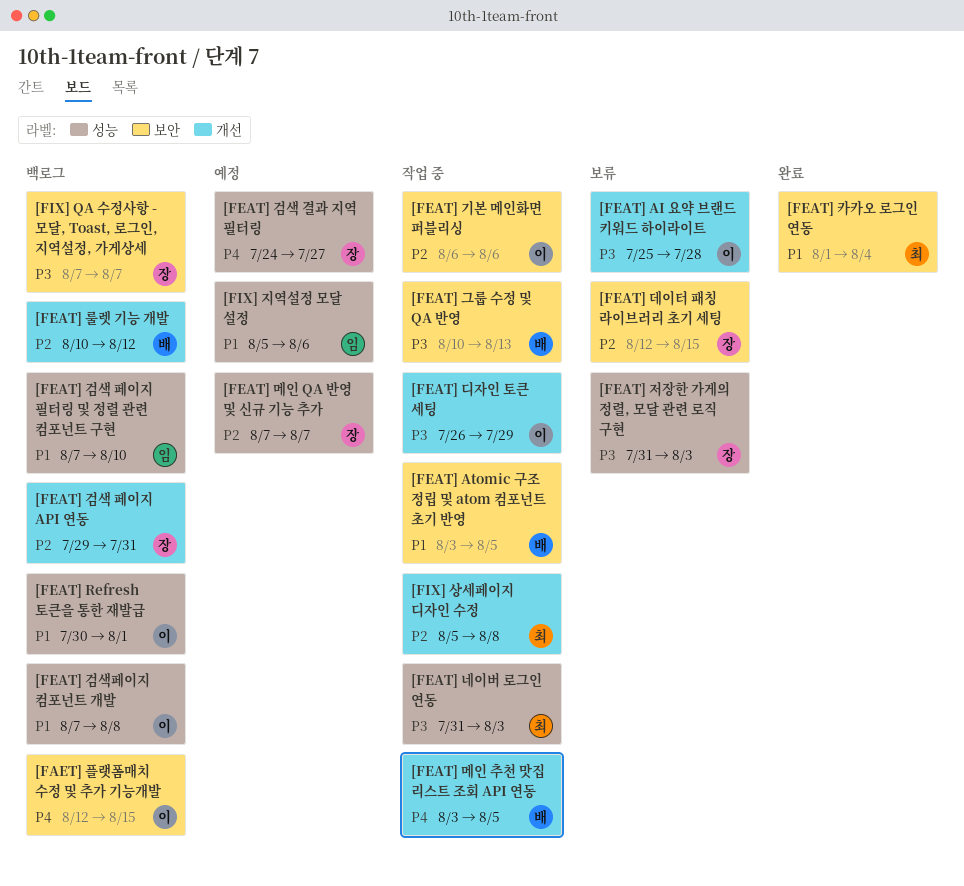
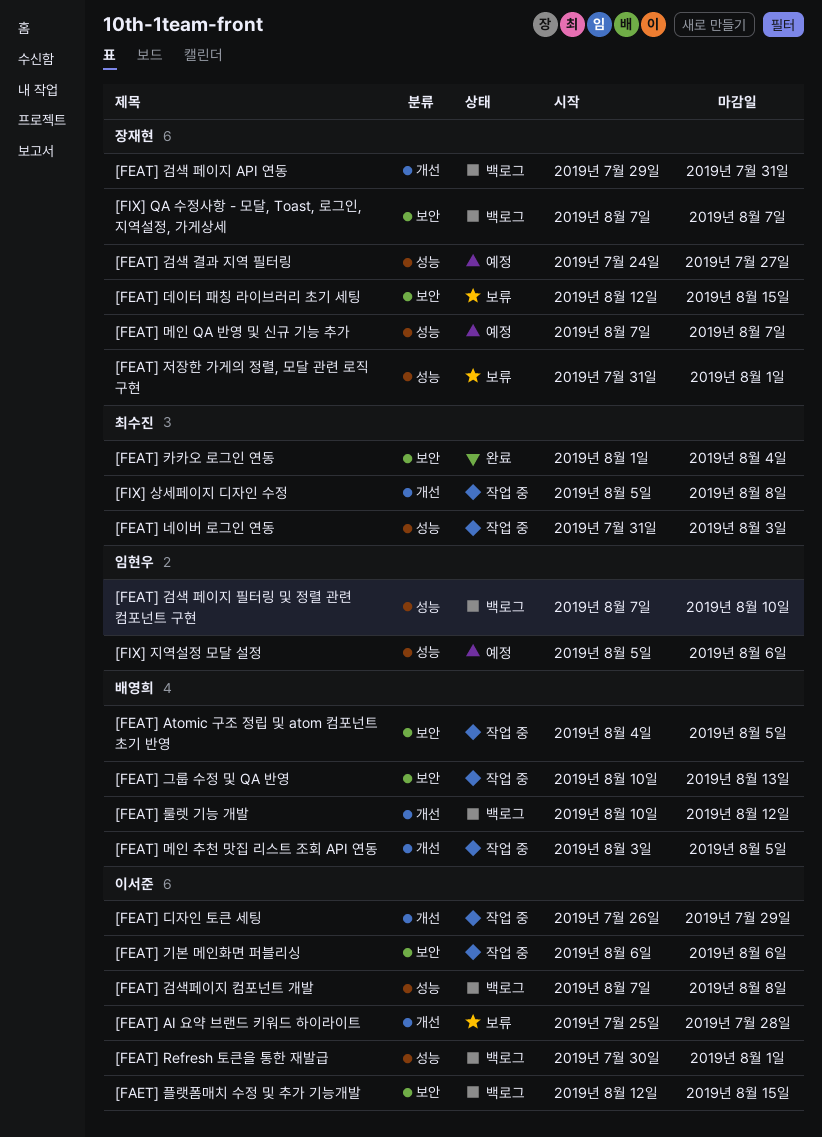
[FEAT] Atomic 구조 정립 및 atom 컴포넌트 초기 반영, start: Aug 3 -> Aug 4
[FEAT] 저장한 가게의 정렬, 모달 관련 로직 구현, due: Aug 3 -> Aug 1

